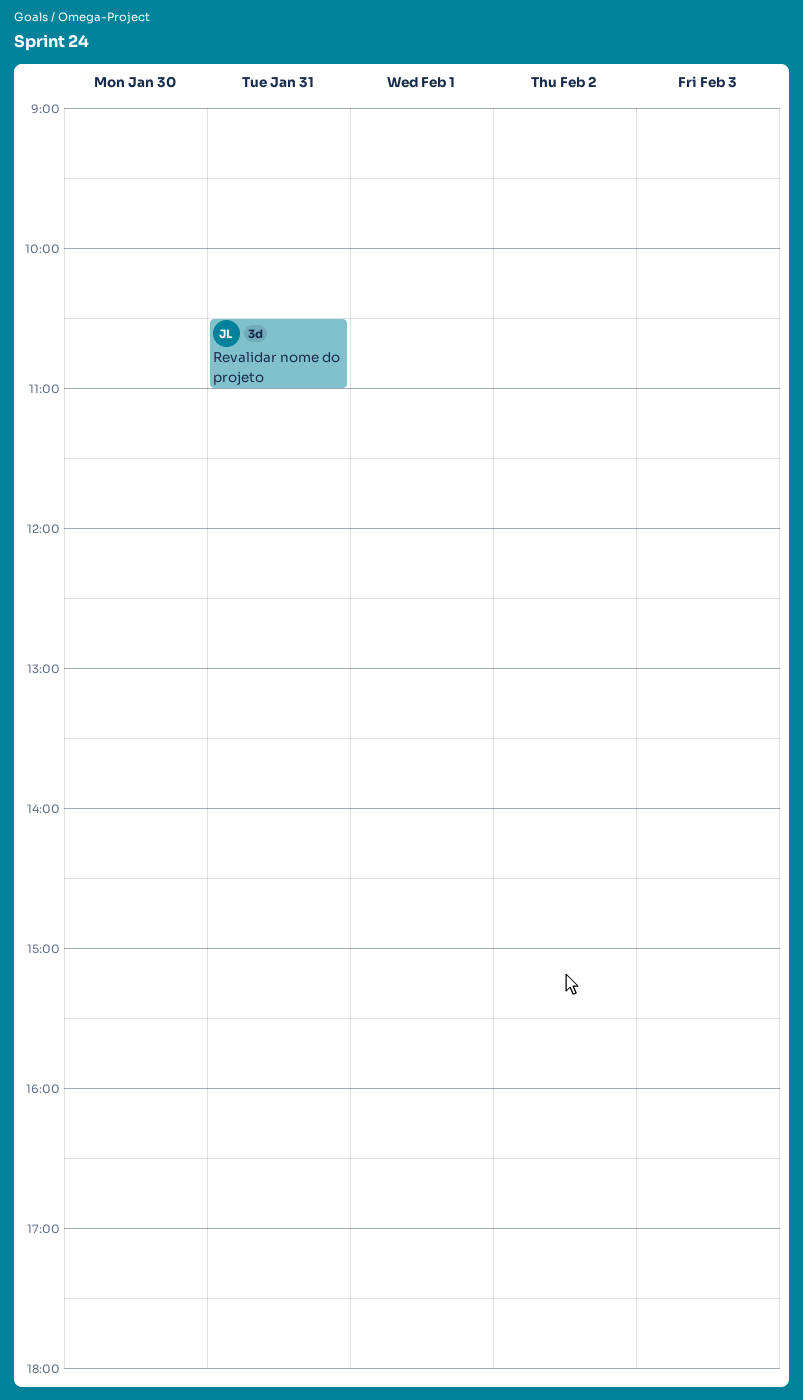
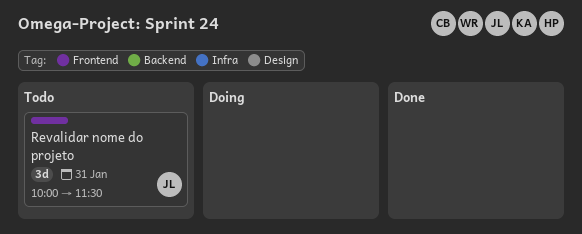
Revalidar nome do projeto, begins: 10:30 -> 10:00
Revalidar nome do projeto, ends: 11:00 -> 11:30

